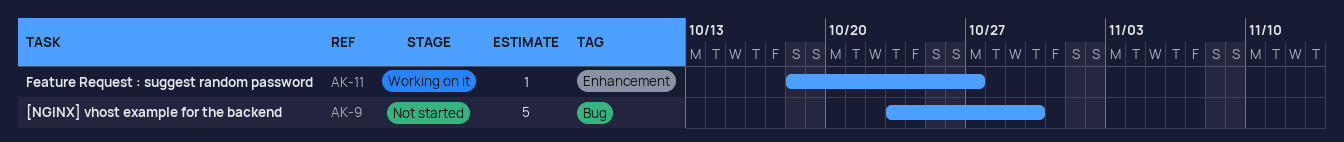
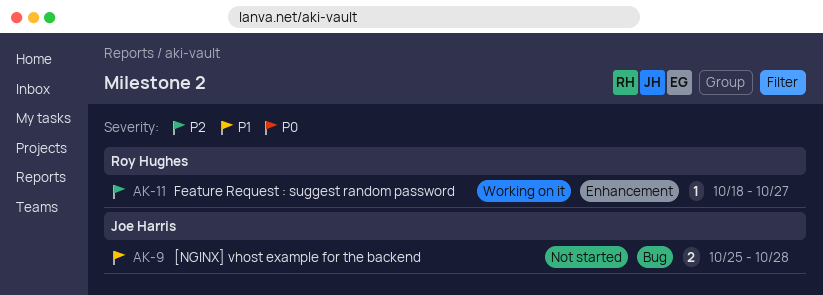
AK-9, estimate: 5 -> 2
AK-9, start: Oct 23 -> Oct 25
AK-9, due: Oct 30 -> Oct 28

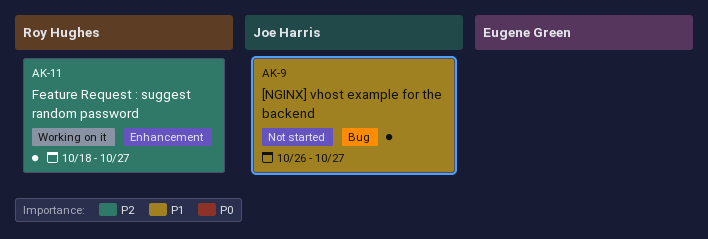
AK-9, estimate: 2 -> 1
AK-9, start: Oct 25 -> Oct 26
AK-9, due: Oct 28 -> Oct 27

